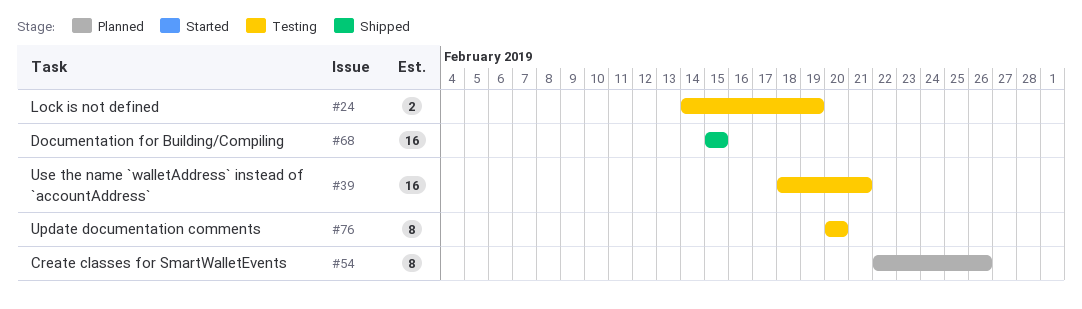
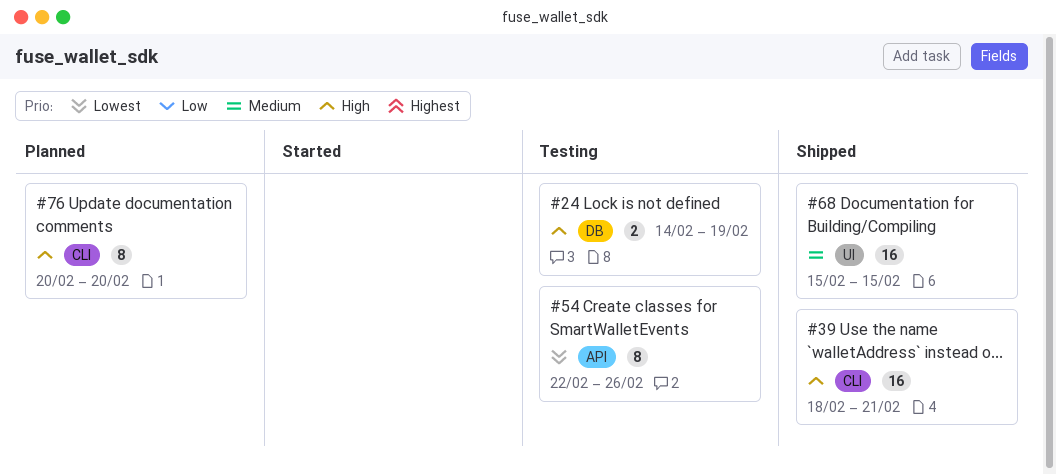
#39, status: Testing -> Shipped
#54, status: Planned -> Testing
#76, status: Testing -> Planned

